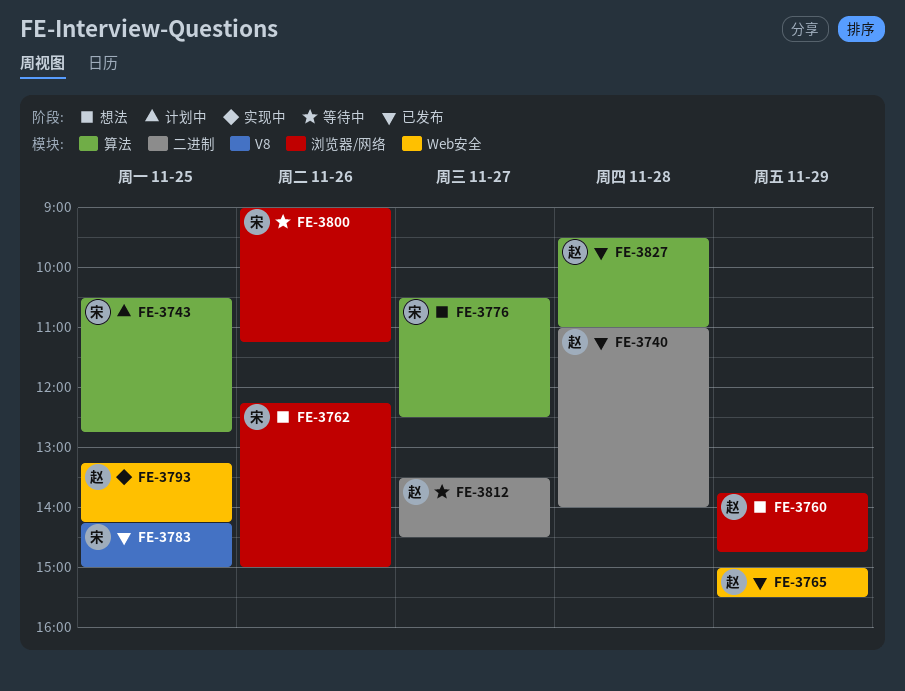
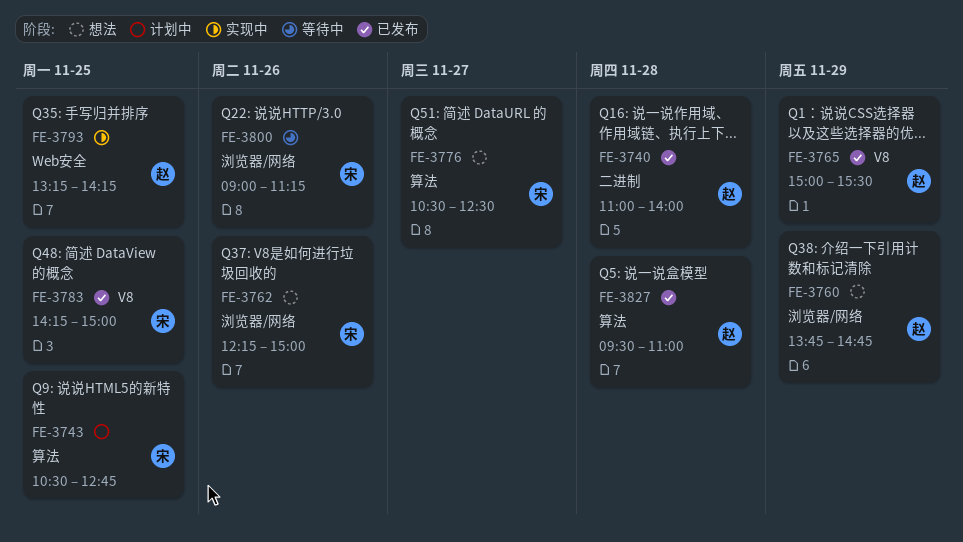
FE-3765, label: Web安全 -> V8
FE-3812: present -> none

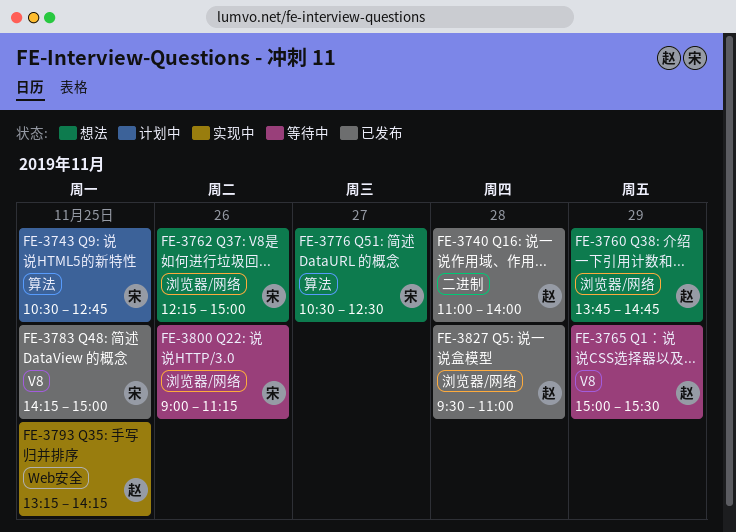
FE-3765, status: 已发布 -> 等待中
FE-3827, label: 算法 -> 浏览器/网络

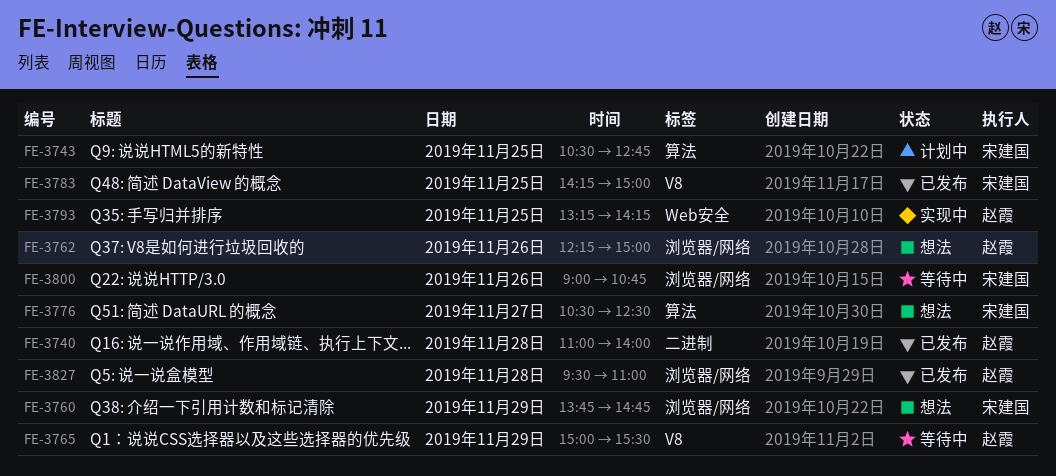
FE-3760, owner: 赵霞 -> 宋建国
FE-3762, owner: 宋建国 -> 赵霞
FE-3800, ends: 11:15 -> 10:45

